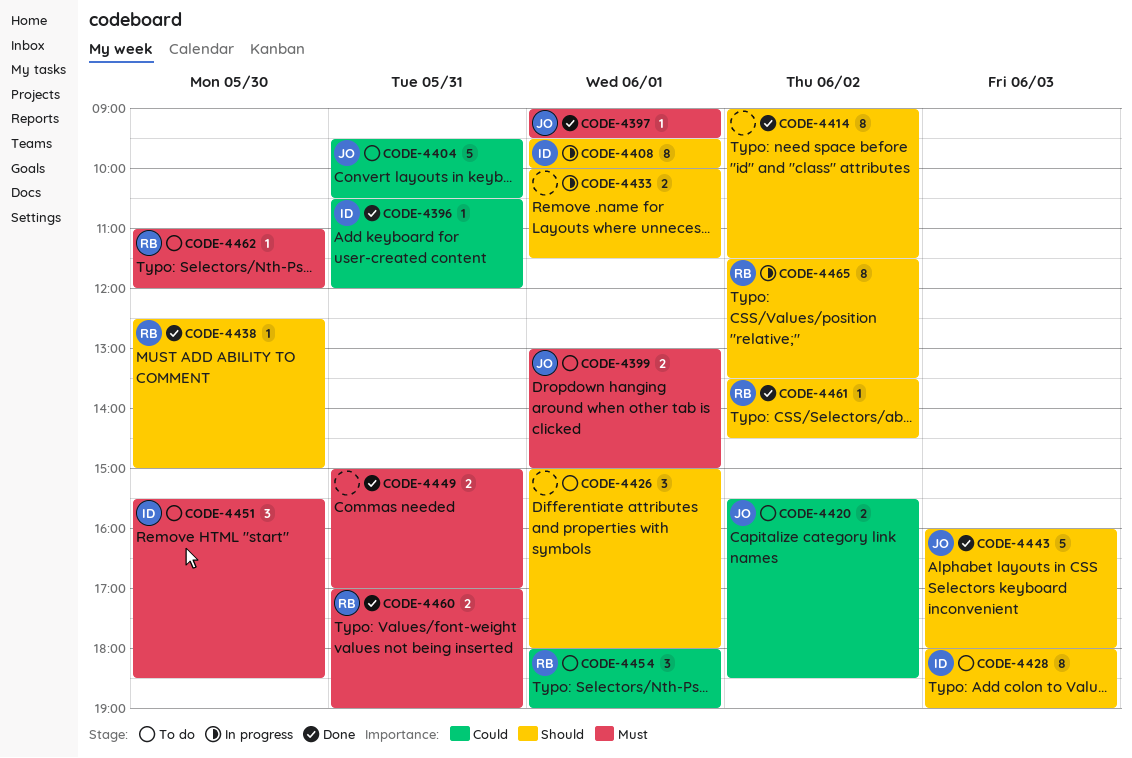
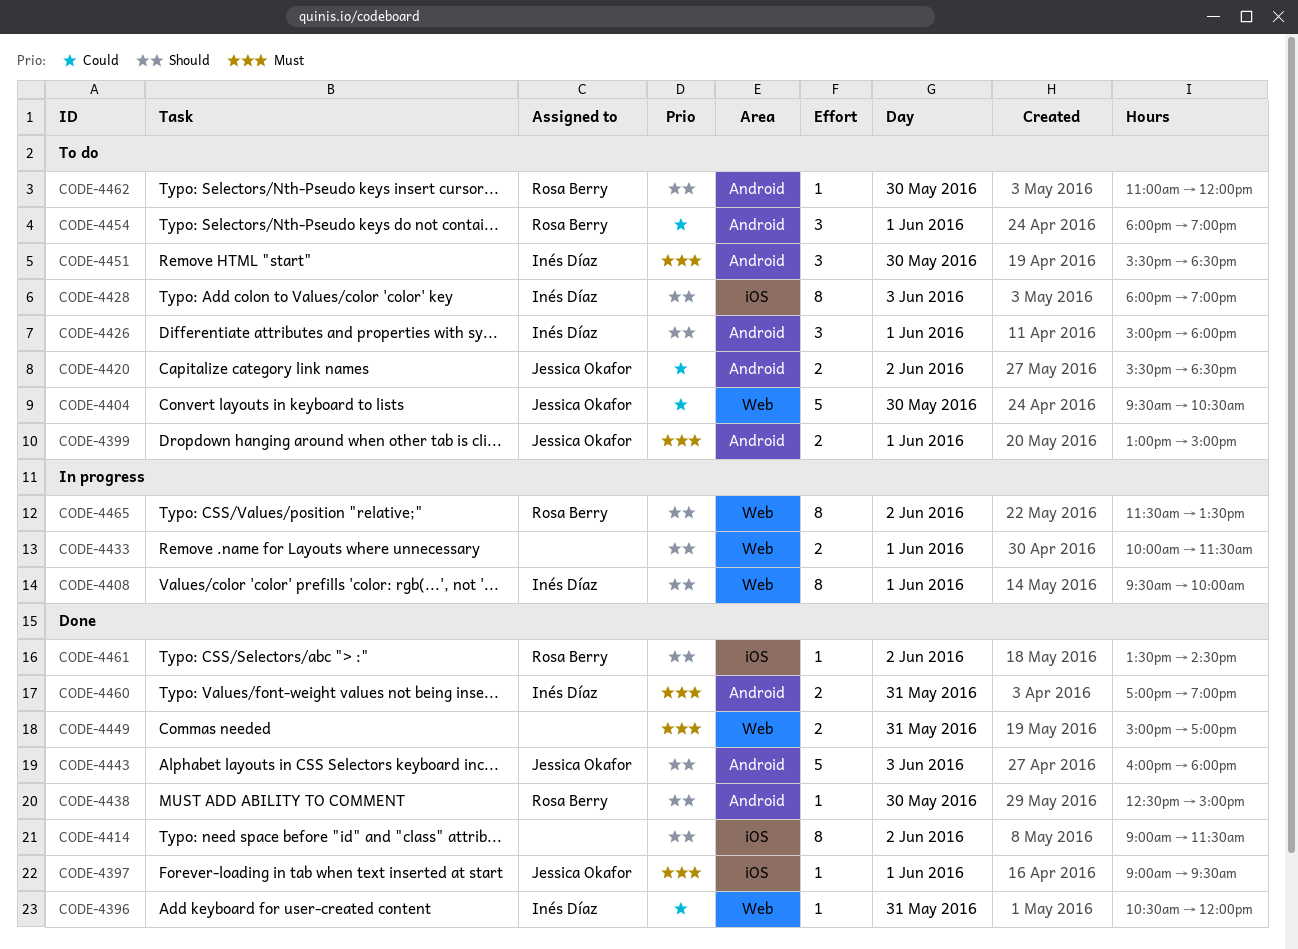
CODE-4404, day: May 31 -> May 30
CODE-4426, owner: none -> Inés Díaz
CODE-4460, owner: Rosa Berry -> Inés Díaz
CODE-4462, priority: Must -> Should

